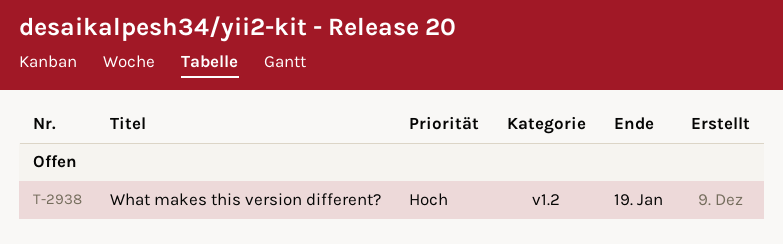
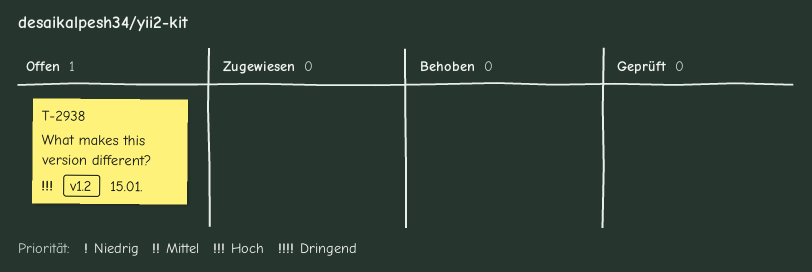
T-2938, due: Jan 19 -> Jan 15

